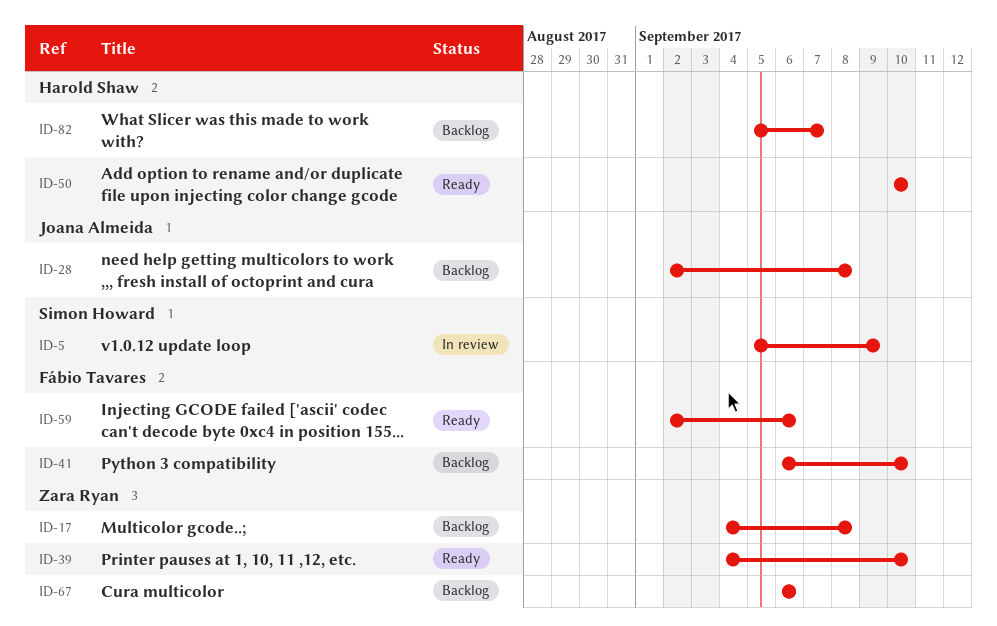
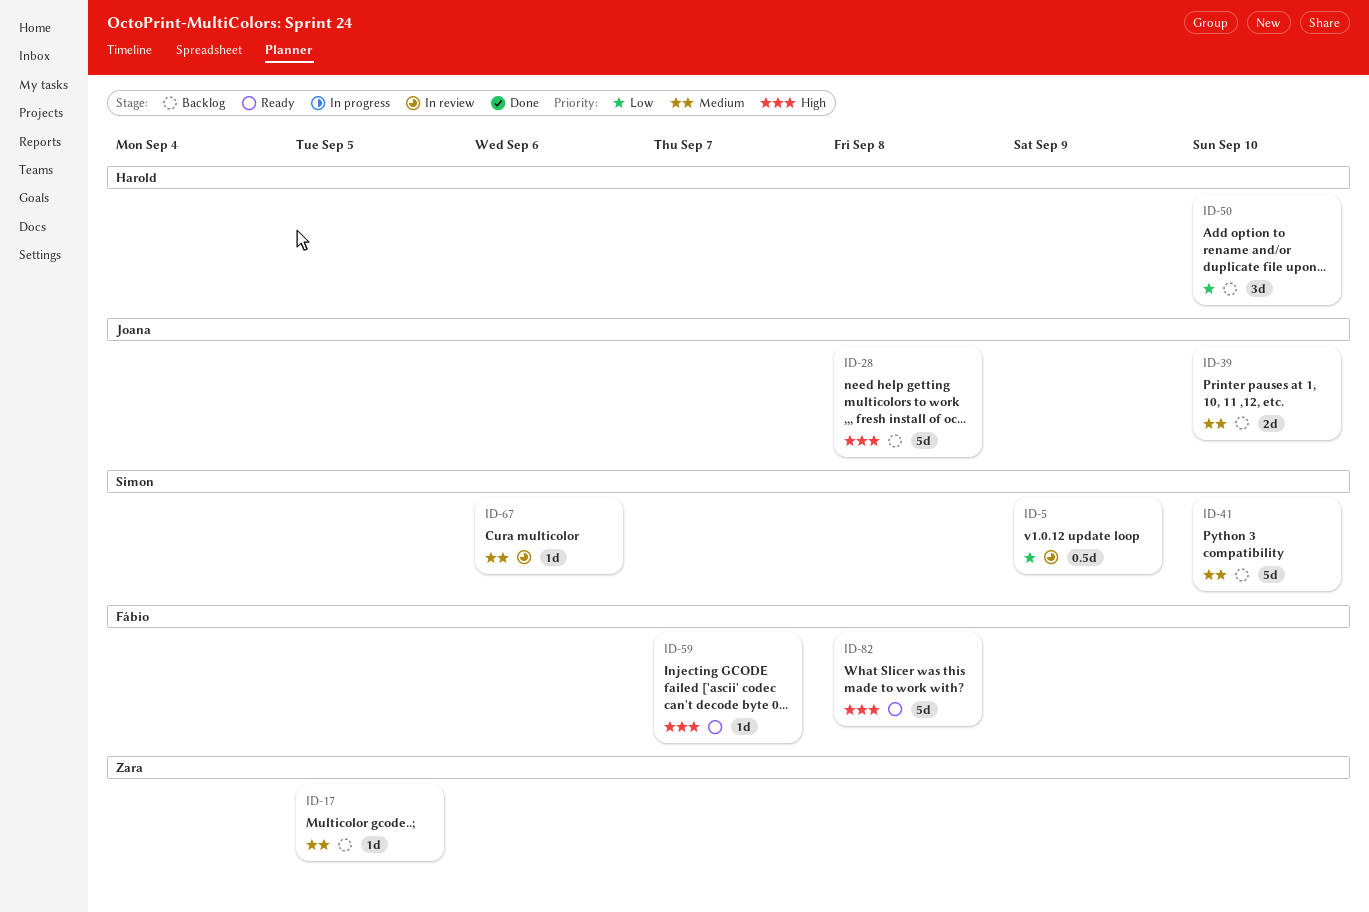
ID-17, due: Sep 8 -> Sep 5
ID-39, status: Ready -> Backlog
ID-39, owner: Zara Ryan -> Joana Almeida
ID-41, owner: Fábio Tavares -> Simon Howard
ID-50, status: Ready -> Backlog
ID-59, due: Sep 6 -> Sep 7
ID-67, status: Backlog -> In review
ID-67, owner: Zara Ryan -> Simon Howard
ID-82, status: Backlog -> Ready
ID-82, owner: Harold Shaw -> Fábio Tavares
ID-82, due: Sep 7 -> Sep 8

